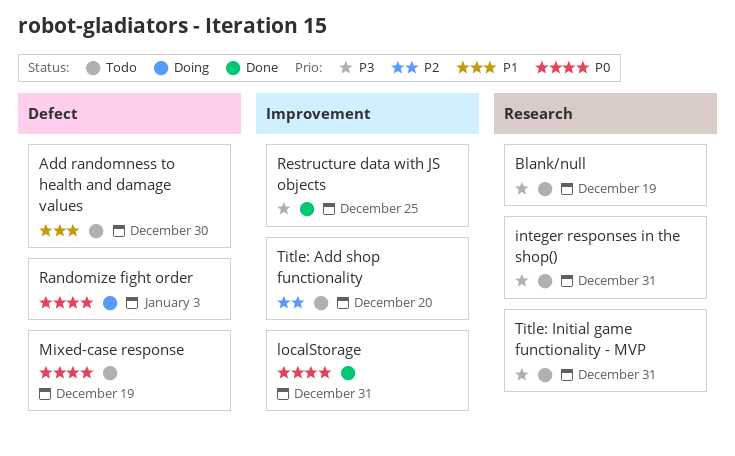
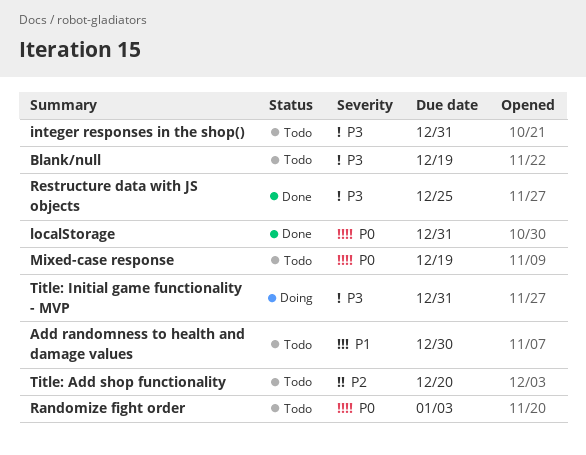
Randomize fight order, status: Doing -> Todo
Title: Initial game functionality - MVP, status: Todo -> Doing

